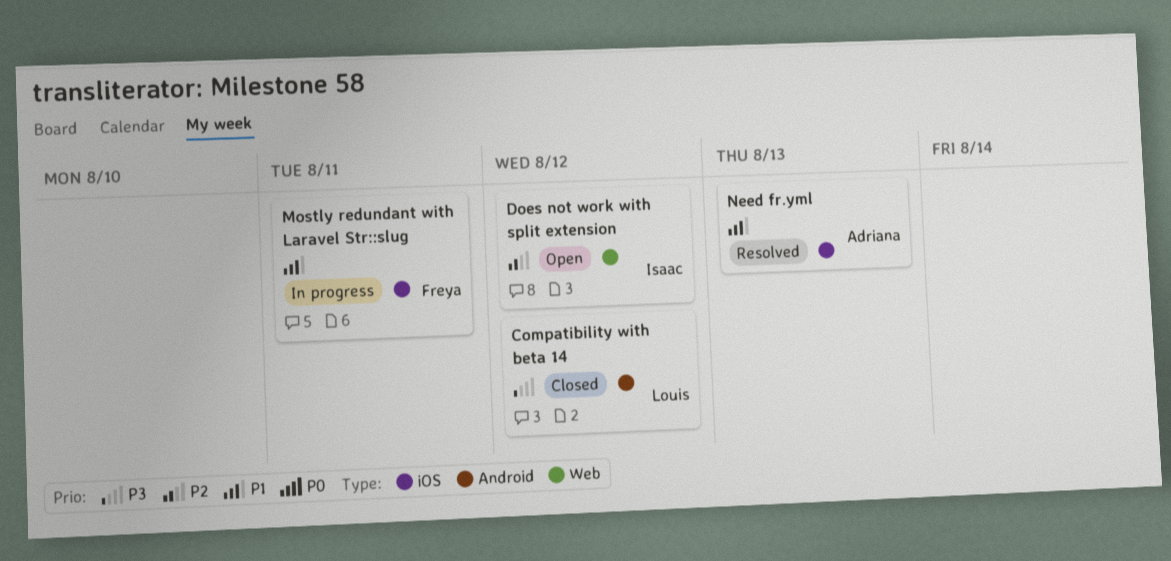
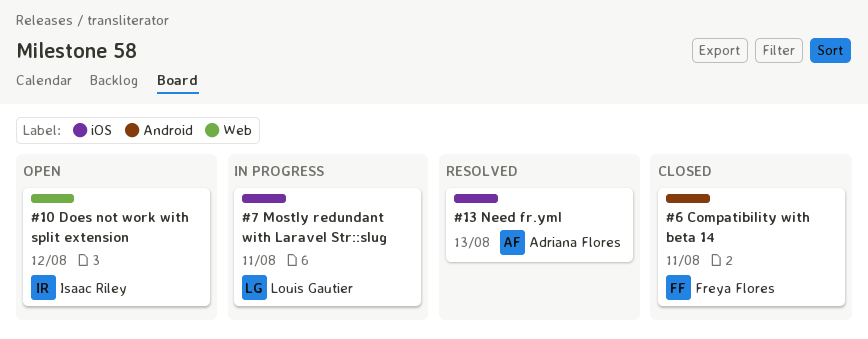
Compatibility with beta 14, owner: Louis Gautier -> Freya Flores
Compatibility with beta 14, due: Aug 12 -> Aug 11
Mostly redundant with Laravel Str::slug, owner: Freya Flores -> Louis Gautier

